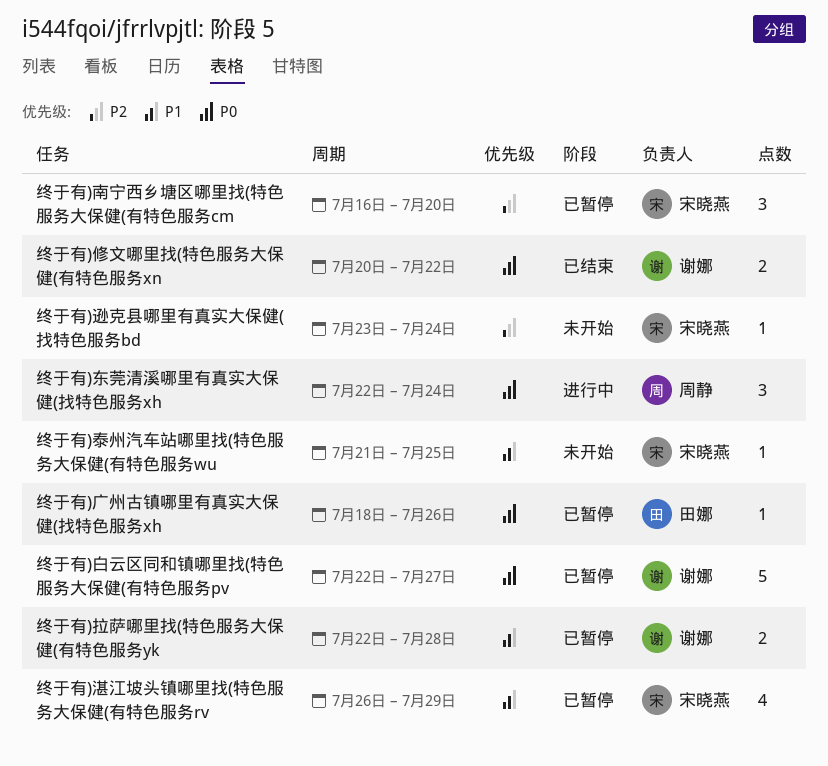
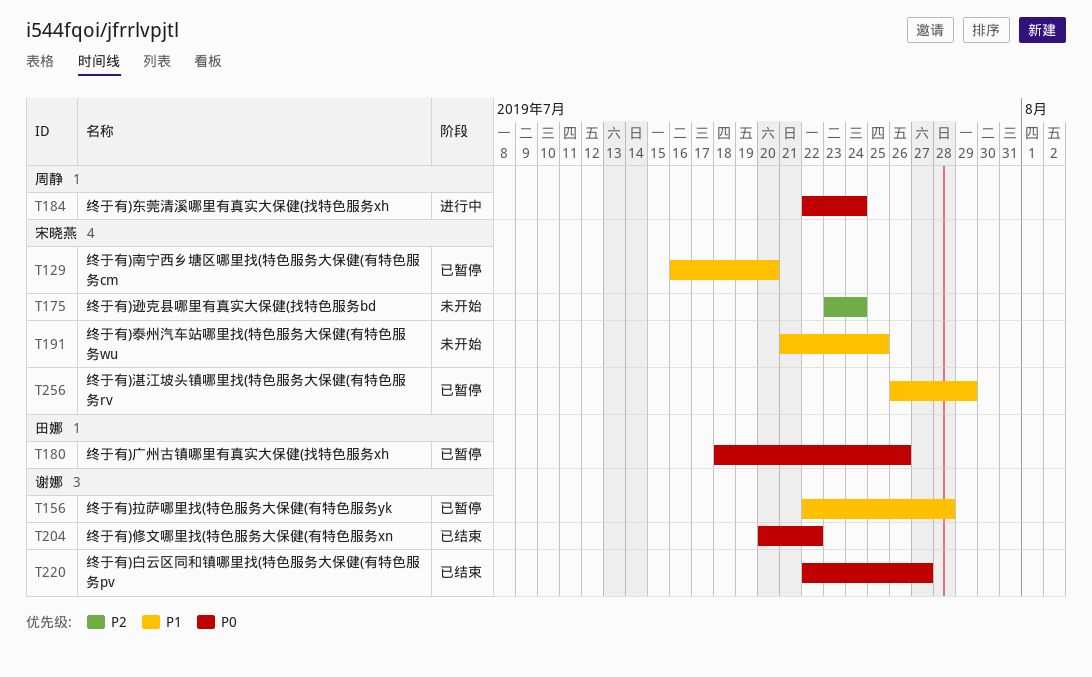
终于有)南宁西乡塘区哪里找(特色服务大保健(有特色服务cm, priority: P2 -> P1
终于有)白云区同和镇哪里找(特色服务大保健(有特色服务pv, status: 已暂停 -> 已结束

